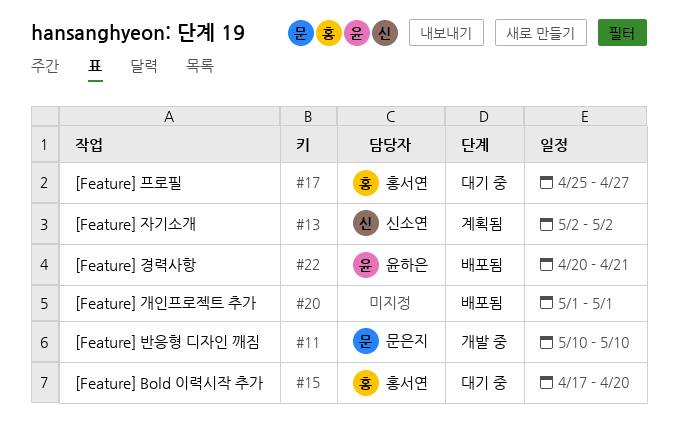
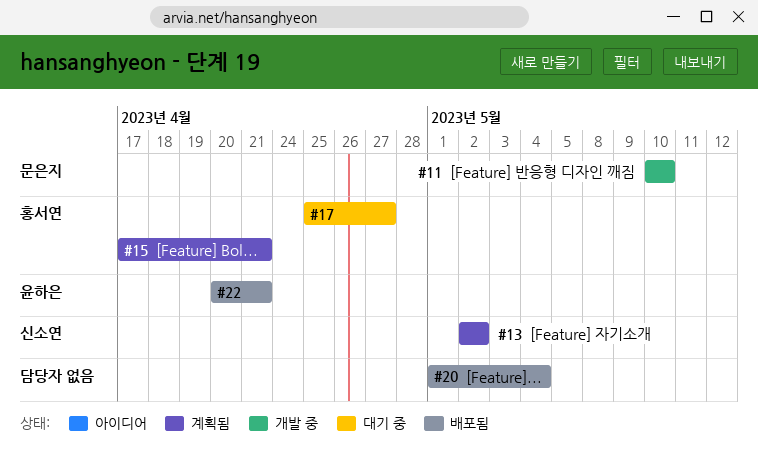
#15, status: 대기 중 -> 계획됨
#15, due: Apr 20 -> Apr 21
#20, due: May 1 -> May 4

